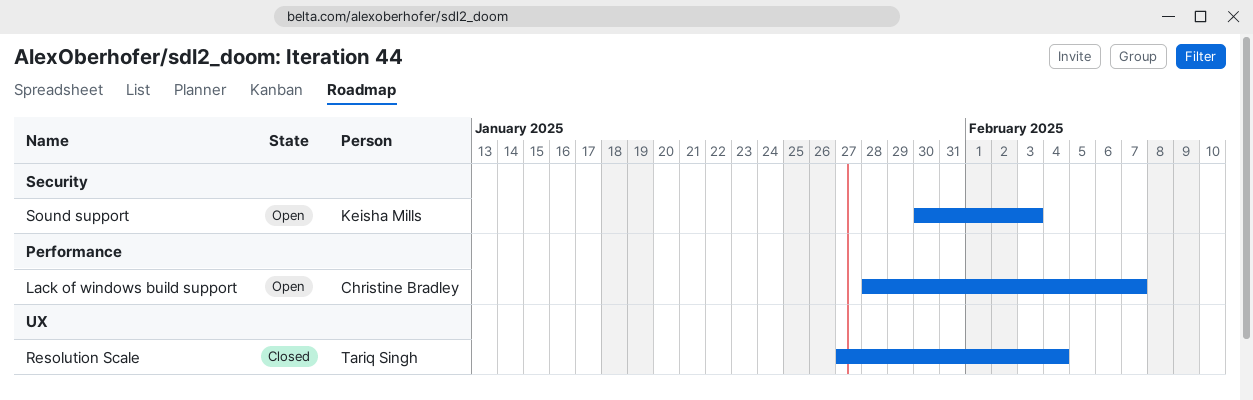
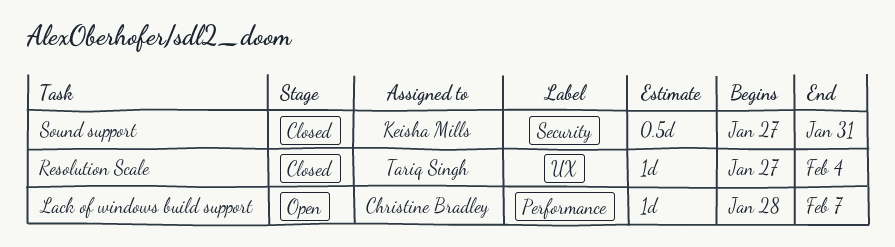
Sound support, status: Open -> Closed
Sound support, start: Jan 30 -> Jan 27
Sound support, due: Feb 3 -> Jan 31

